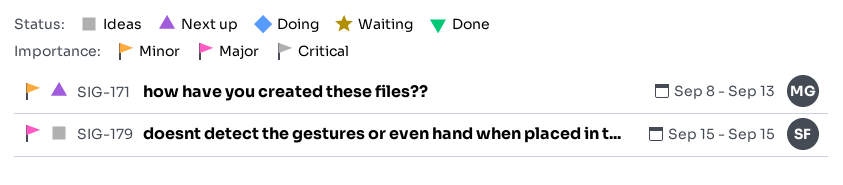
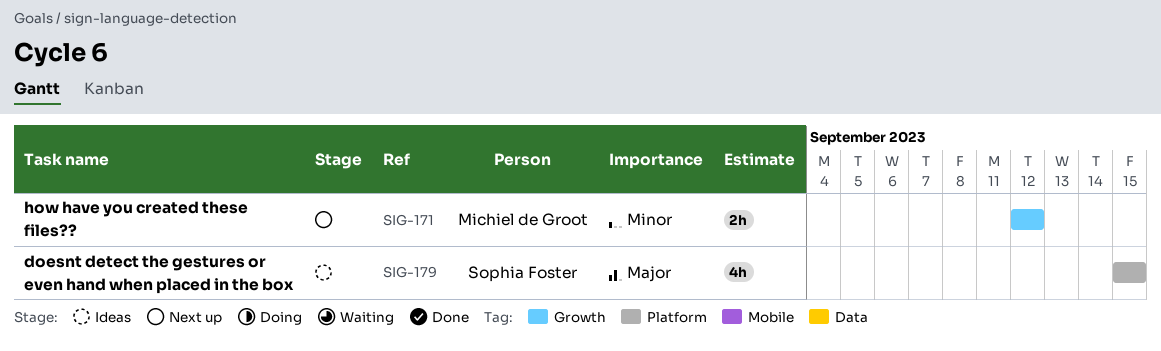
SIG-171, start: Sep 8 -> Sep 12
SIG-171, due: Sep 13 -> Sep 12

